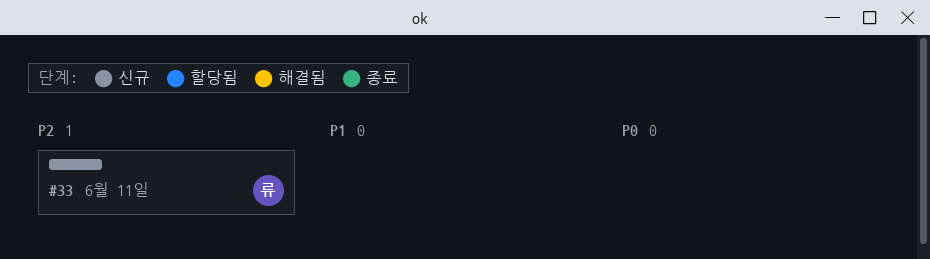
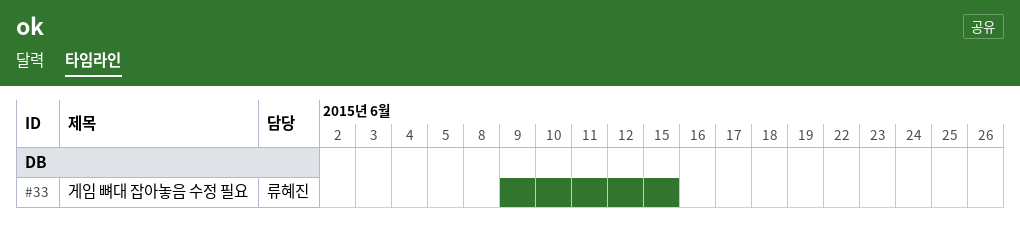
#33, due: Jun 11 -> Jun 15

